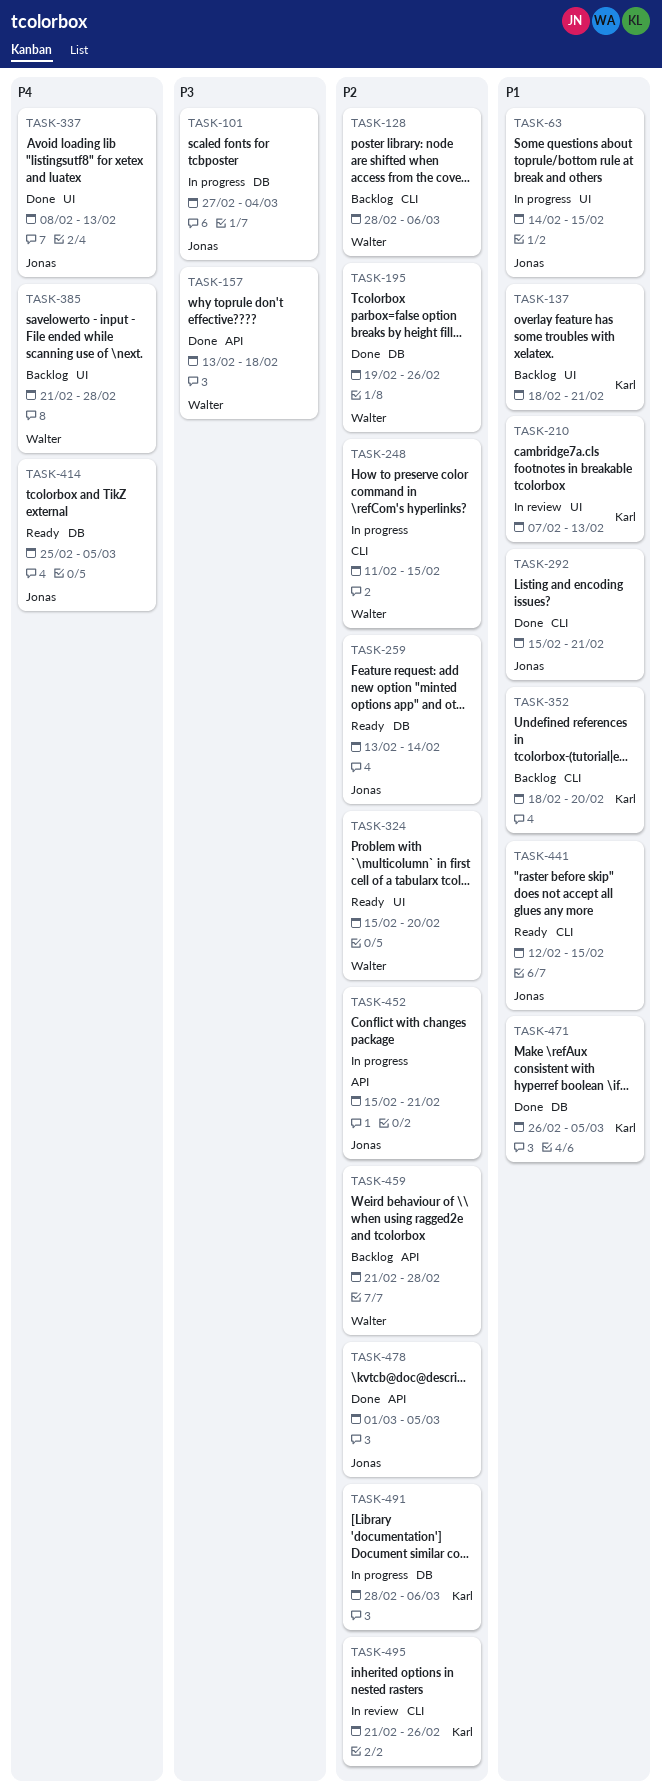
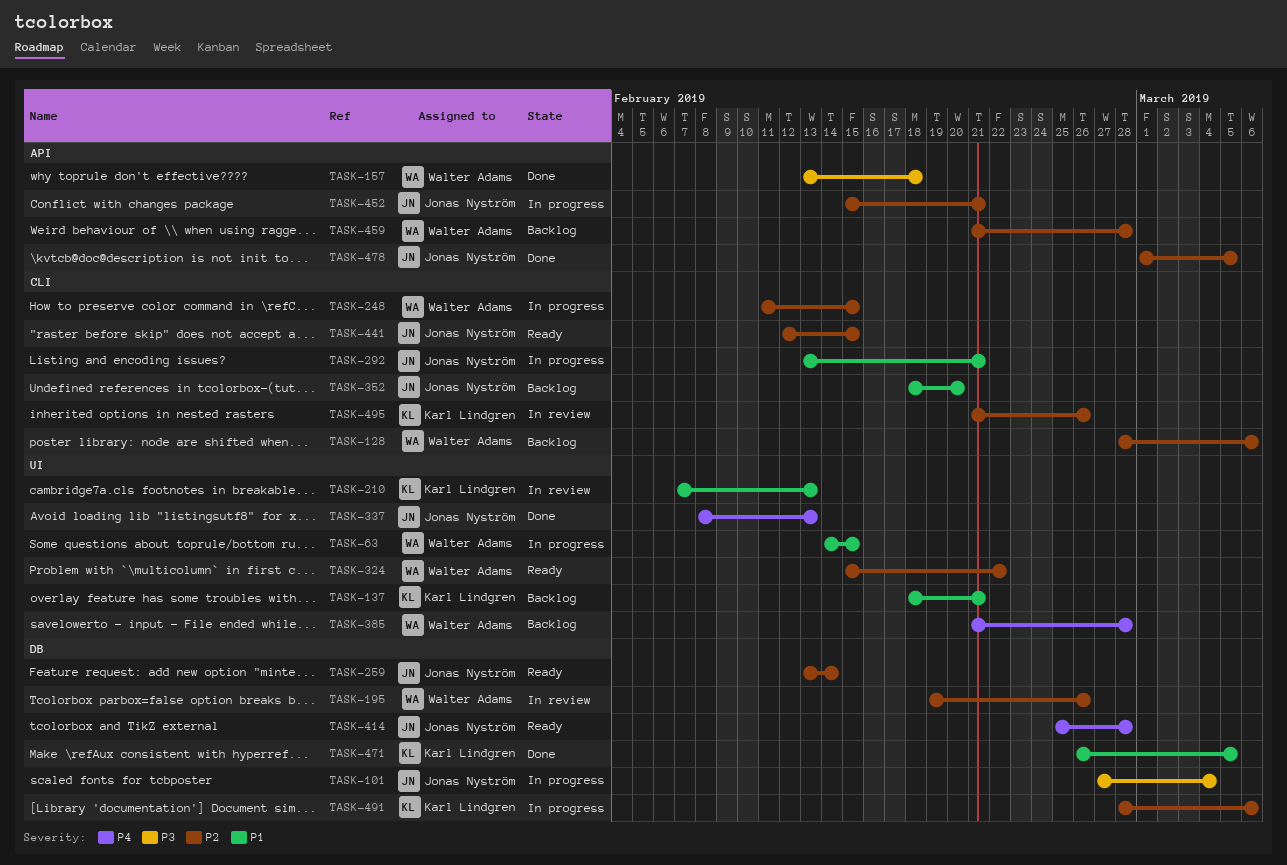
TASK-63, owner: Jonas Nyström -> Walter Adams
TASK-195, status: Done -> In review
TASK-292, status: Done -> In progress
TASK-292, start: Feb 15 -> Feb 13
TASK-324, due: Feb 20 -> Feb 22
TASK-352, owner: Karl Lindgren -> Jonas Nyström
TASK-414, due: Mar 5 -> Feb 28
TASK-441, priority: P1 -> P2

